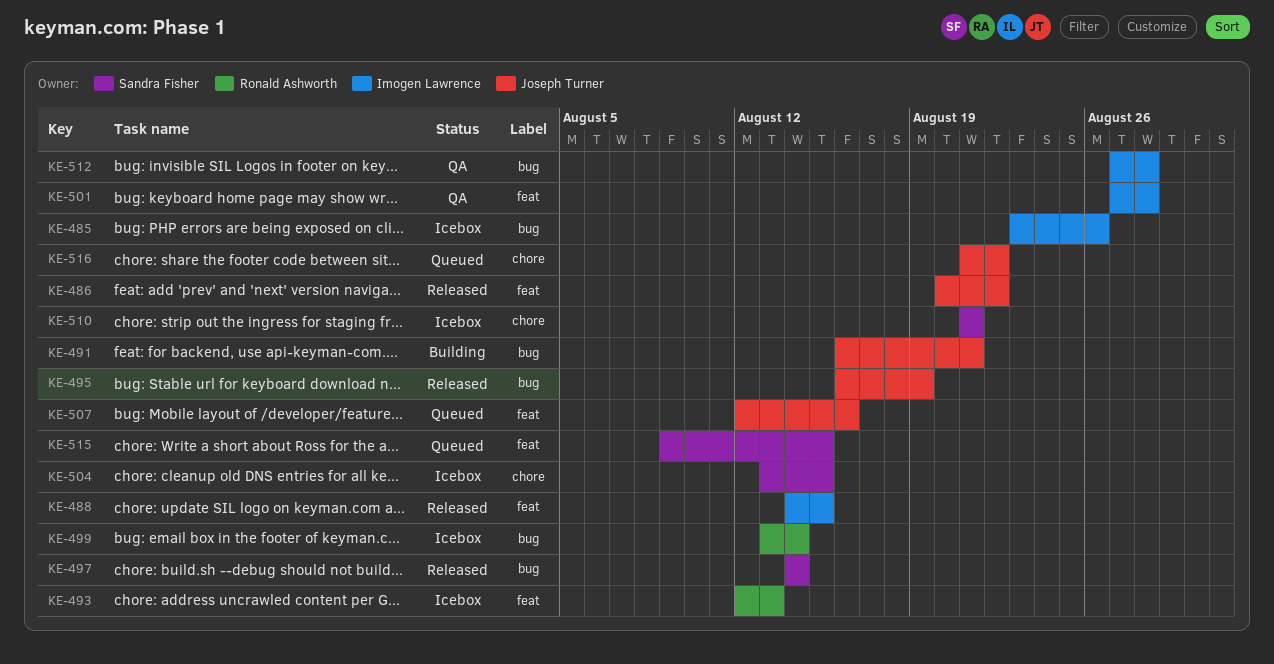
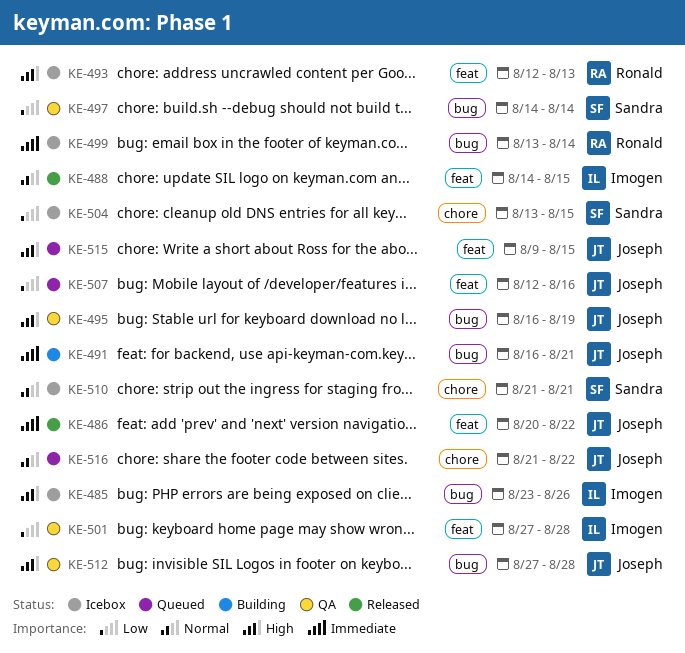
KE-495, status: Released -> QA
KE-497, status: Released -> QA
KE-512, owner: Imogen Lawrence -> Joseph Turner
KE-515, owner: Sandra Fisher -> Joseph Turner

